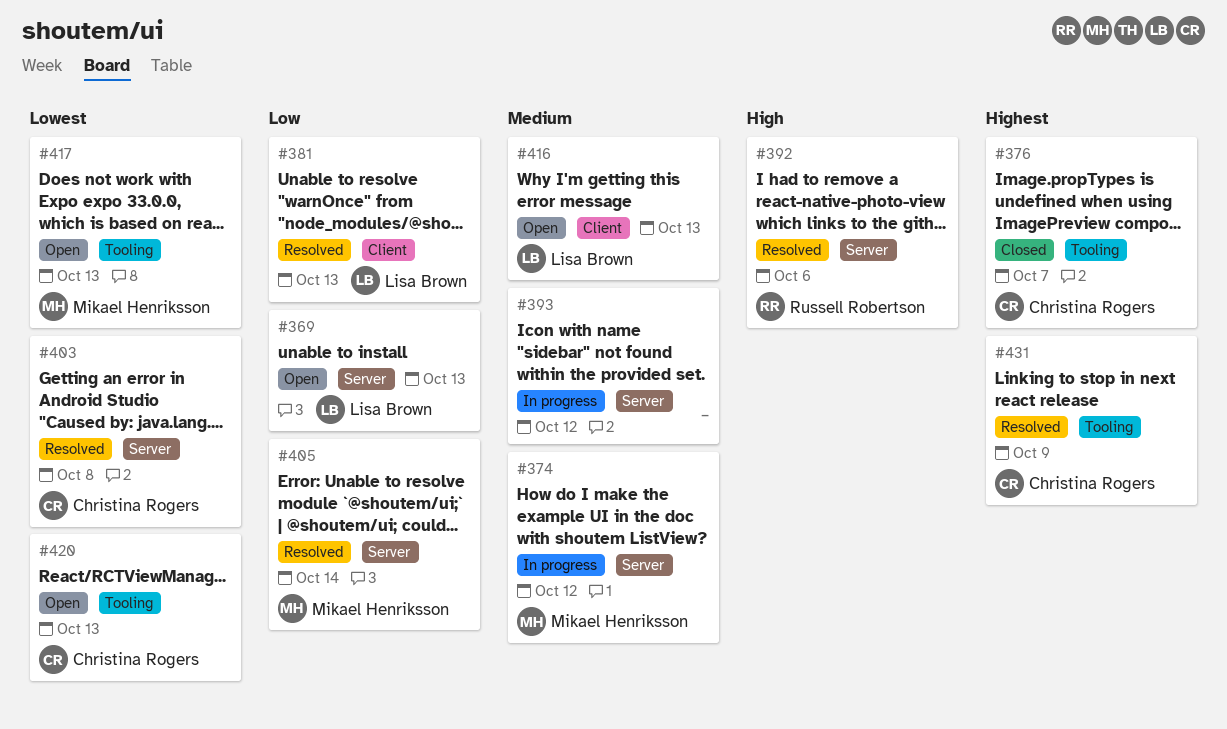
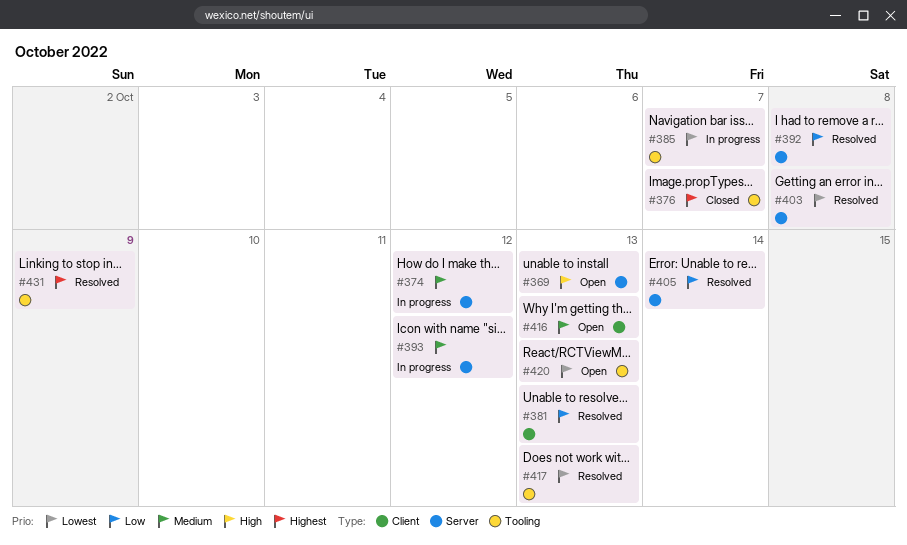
#369, priority: Low -> High
#385: none -> present
#392, priority: High -> Low
#392, due: Oct 6 -> Oct 8
#417, status: Open -> Resolved

